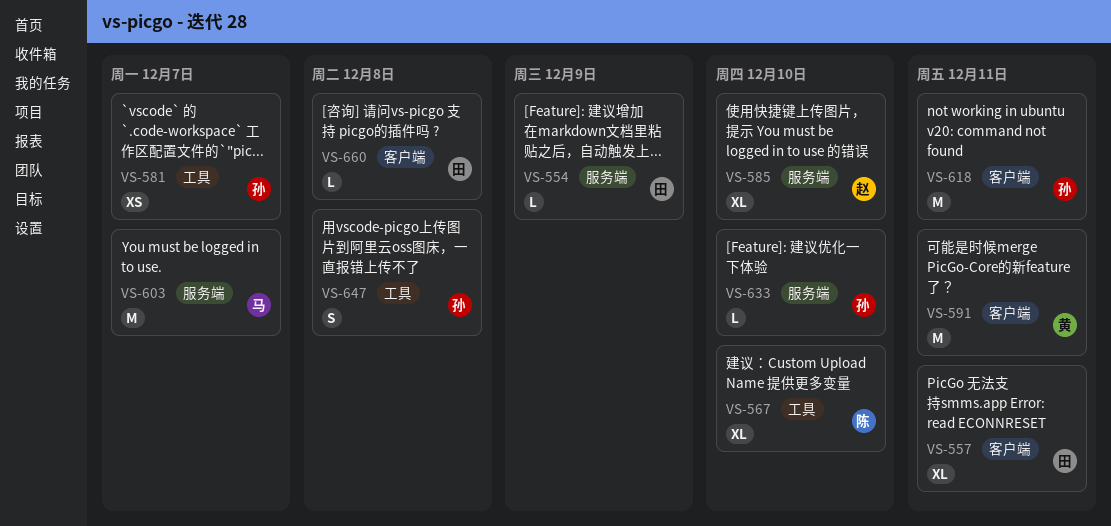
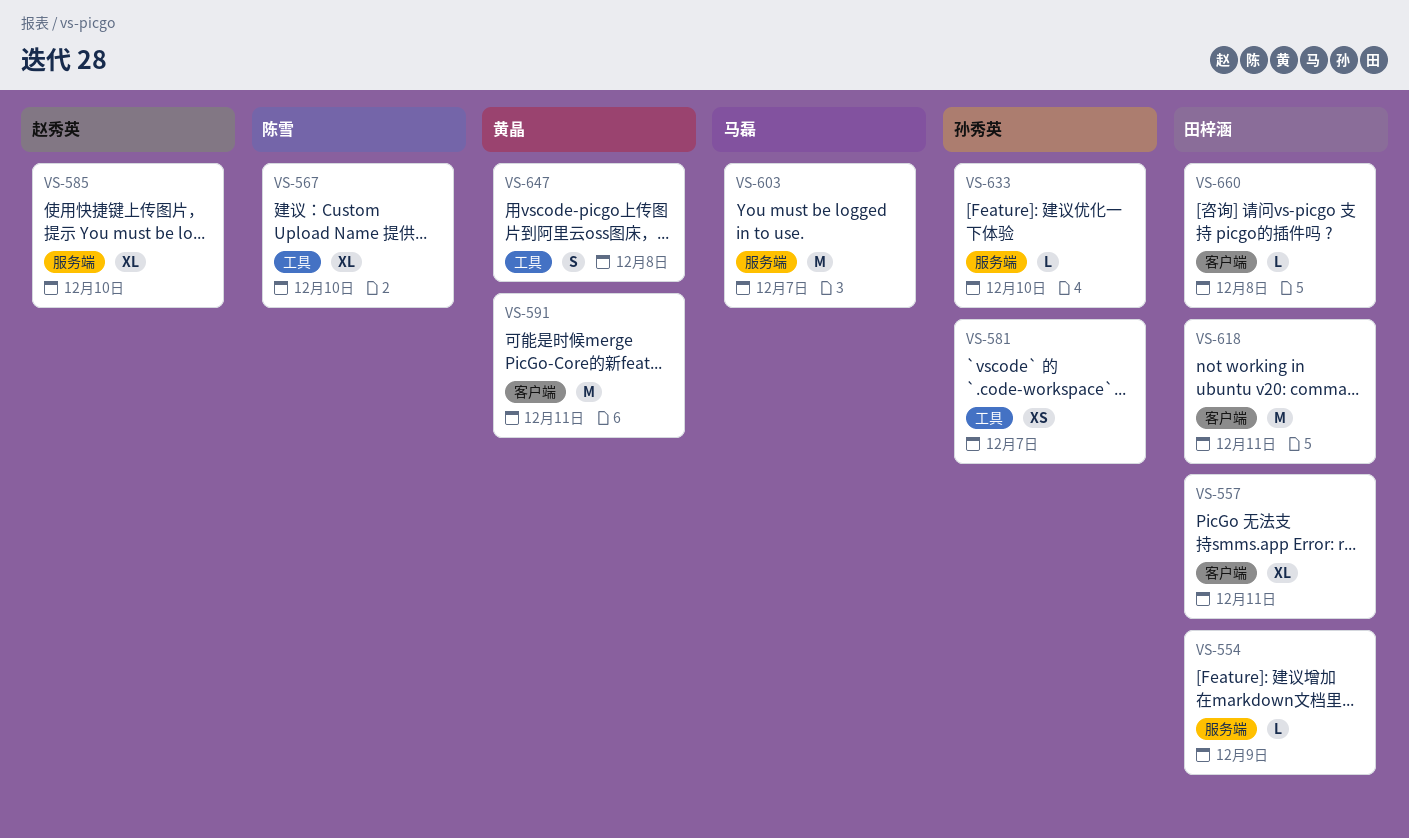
VS-618, owner: 孙秀英 -> 田梓涵
VS-647, owner: 孙秀英 -> 黄晶

